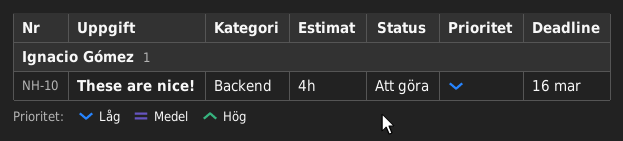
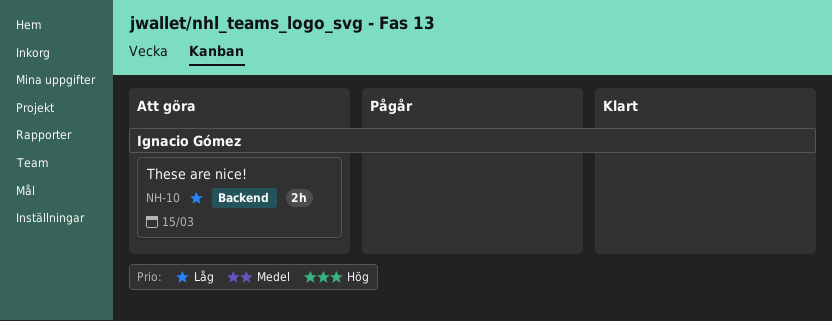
NH-10, estimate: 4h -> 2h
NH-10, due: Mar 16 -> Mar 15

